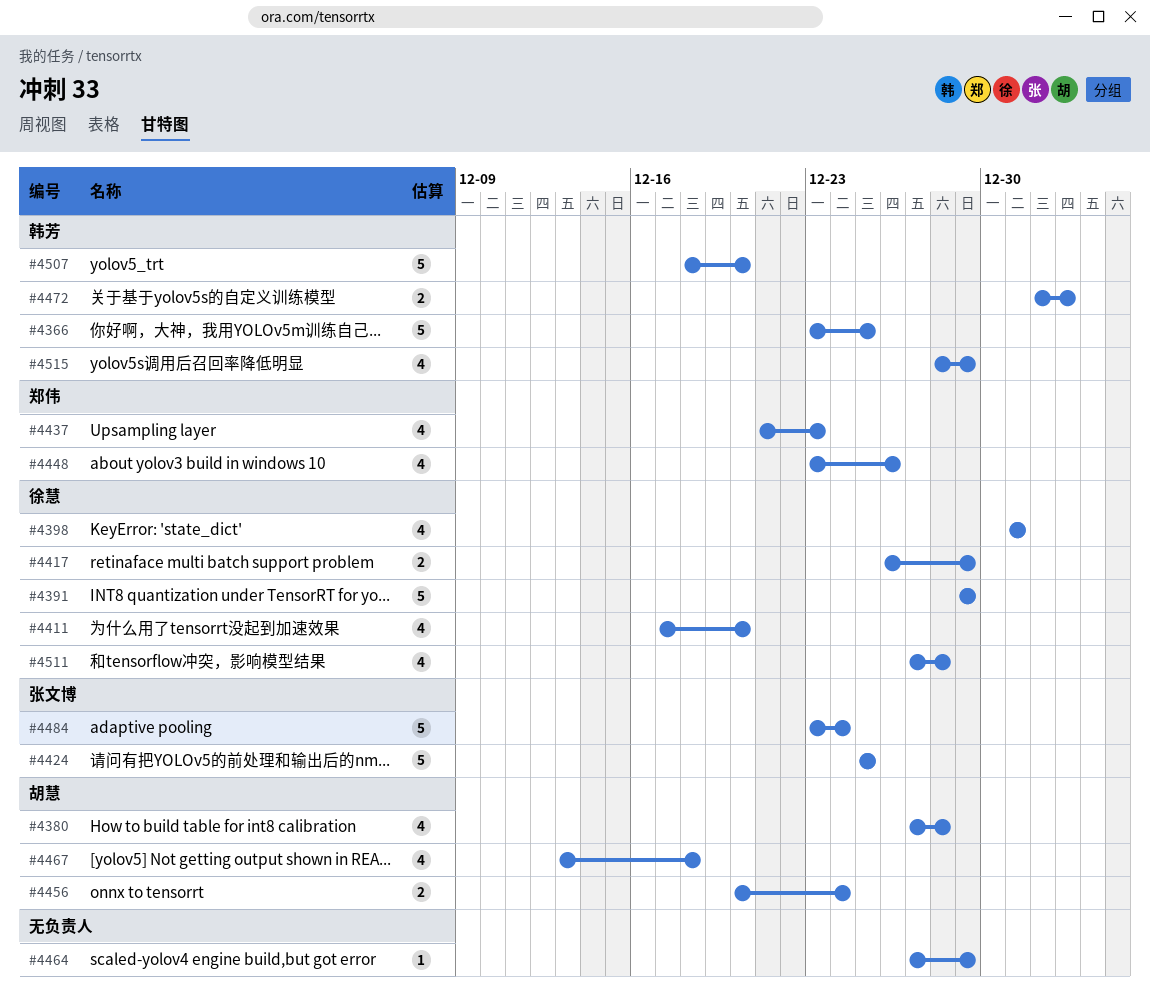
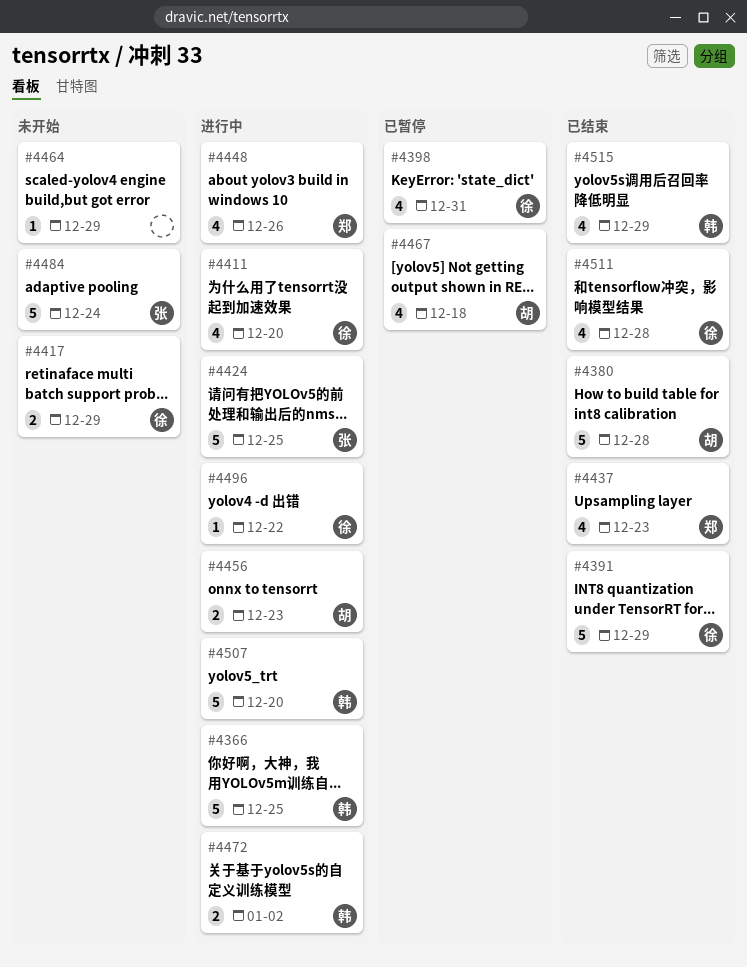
#4380, estimate: 4 -> 5
#4456, due: Dec 24 -> Dec 23
#4496: none -> present

